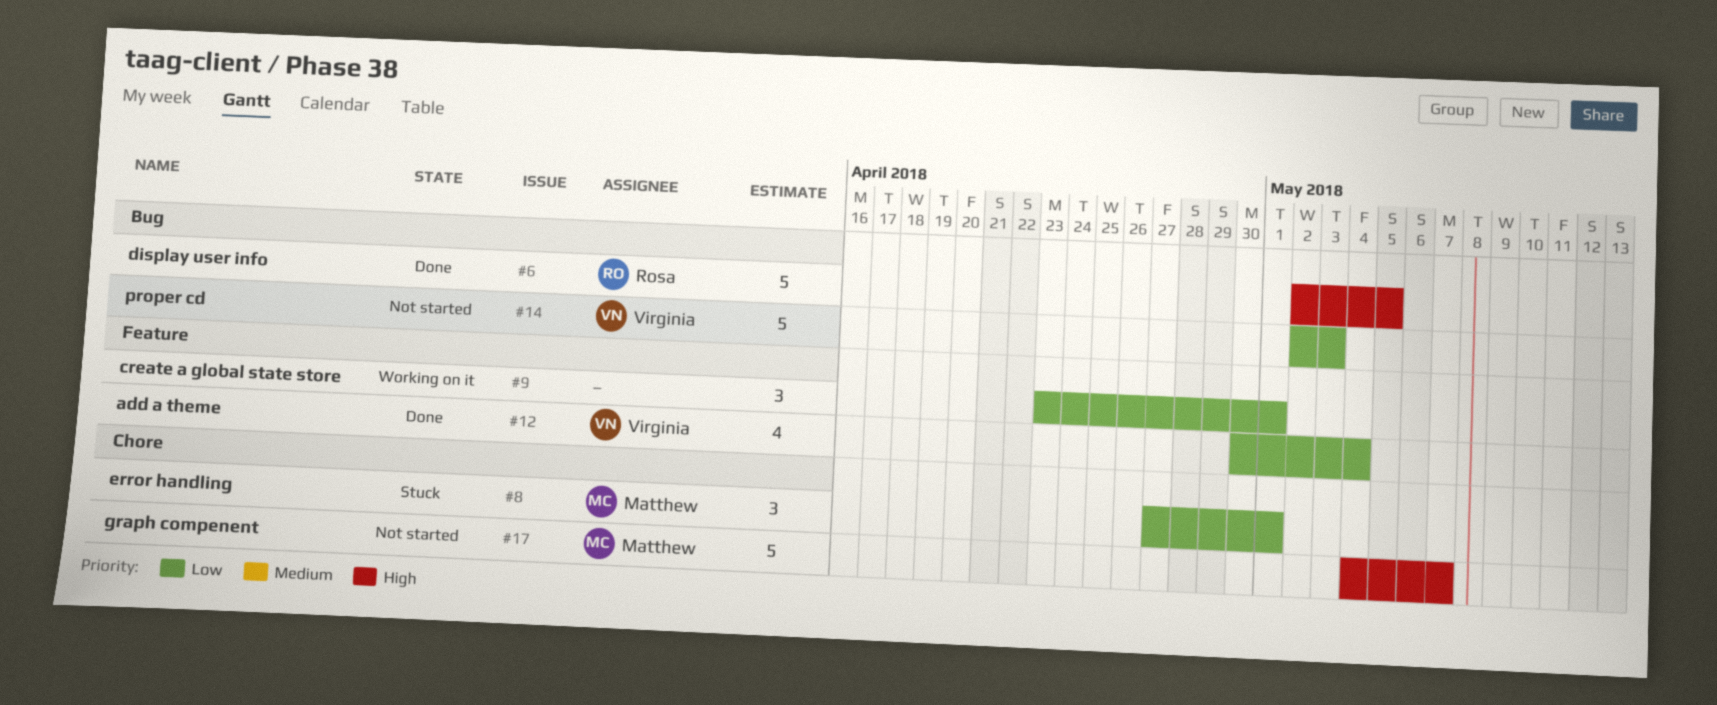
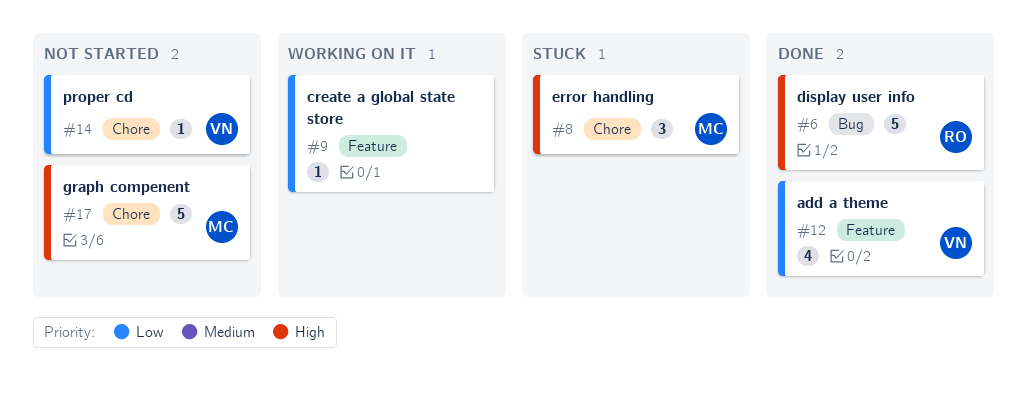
#8, priority: Low -> High
#9, estimate: 3 -> 1
#14, label: Bug -> Chore
#14, estimate: 5 -> 1

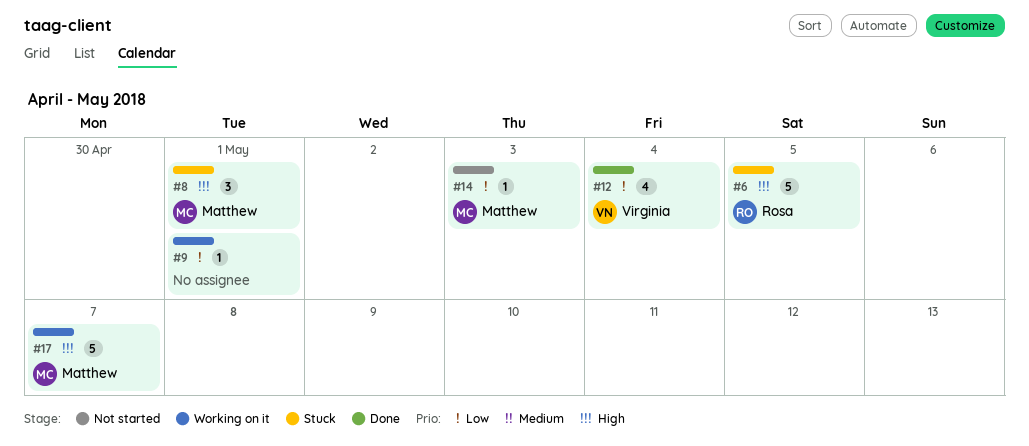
#6, status: Done -> Stuck
#14, owner: Virginia -> Matthew
#17, status: Not started -> Working on it

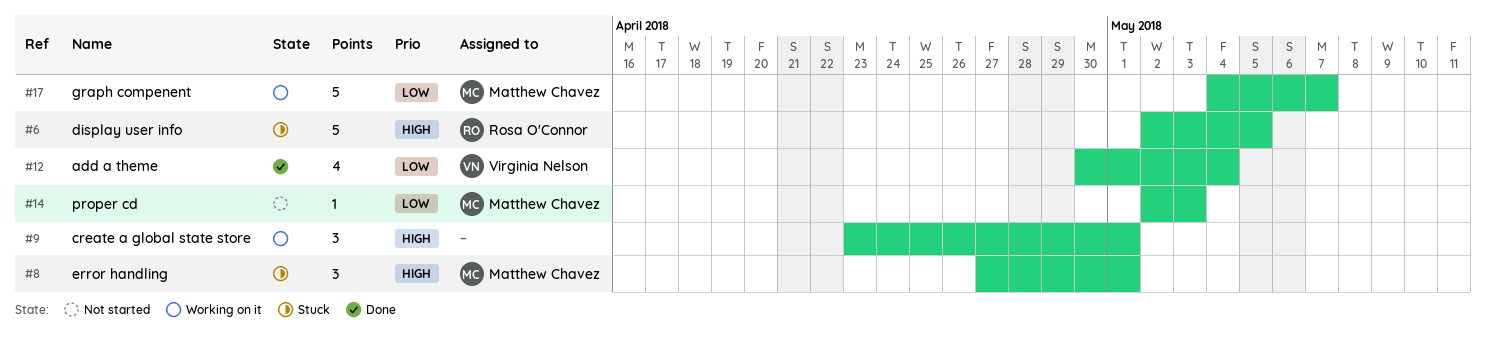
#9, priority: Low -> High
#9, estimate: 1 -> 3
#17, priority: High -> Low

